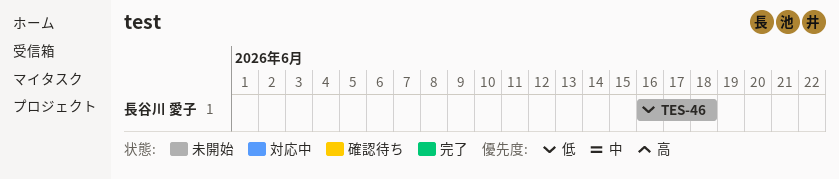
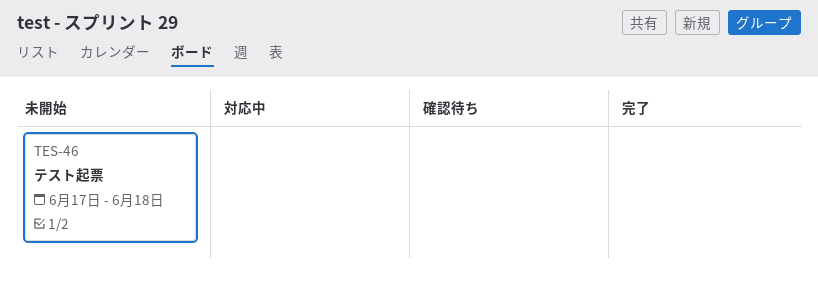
TES-46, start: Jun 16 -> Jun 17

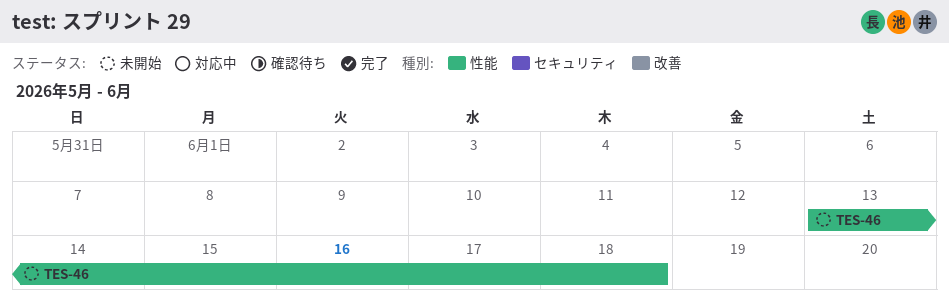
TES-46, start: Jun 17 -> Jun 13

